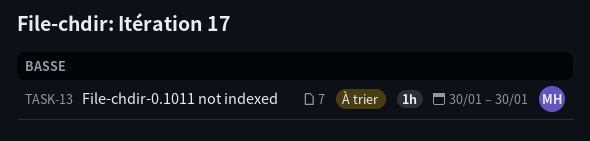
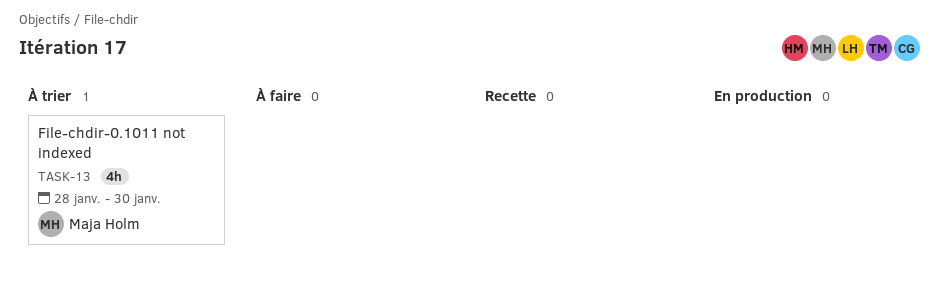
TASK-13, estimate: 1h -> 4h
TASK-13, start: Jan 30 -> Jan 28

